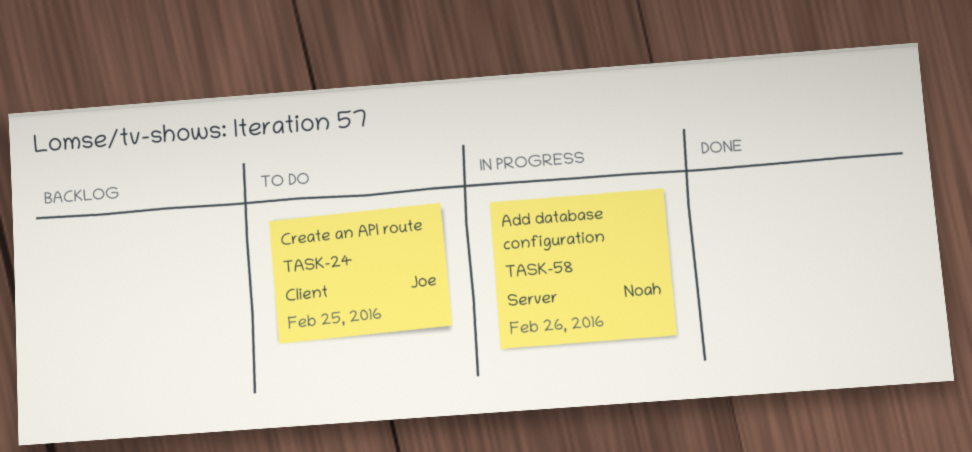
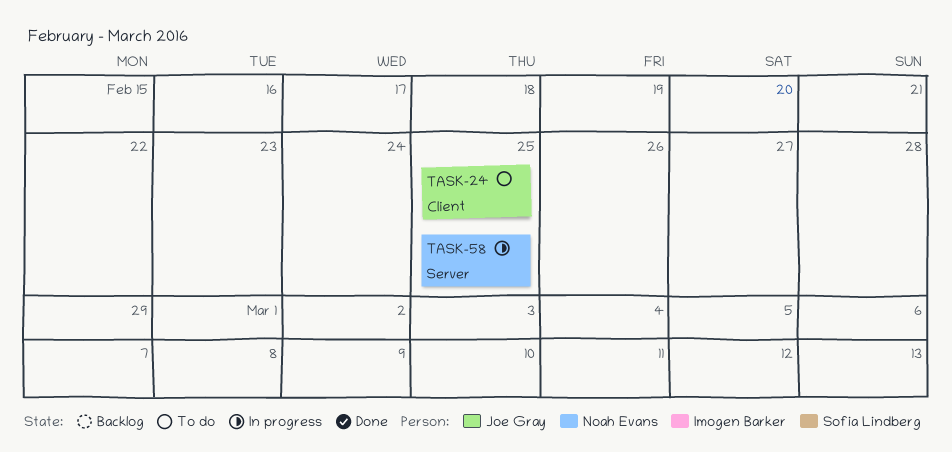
TASK-58, due: Feb 26 -> Feb 25

